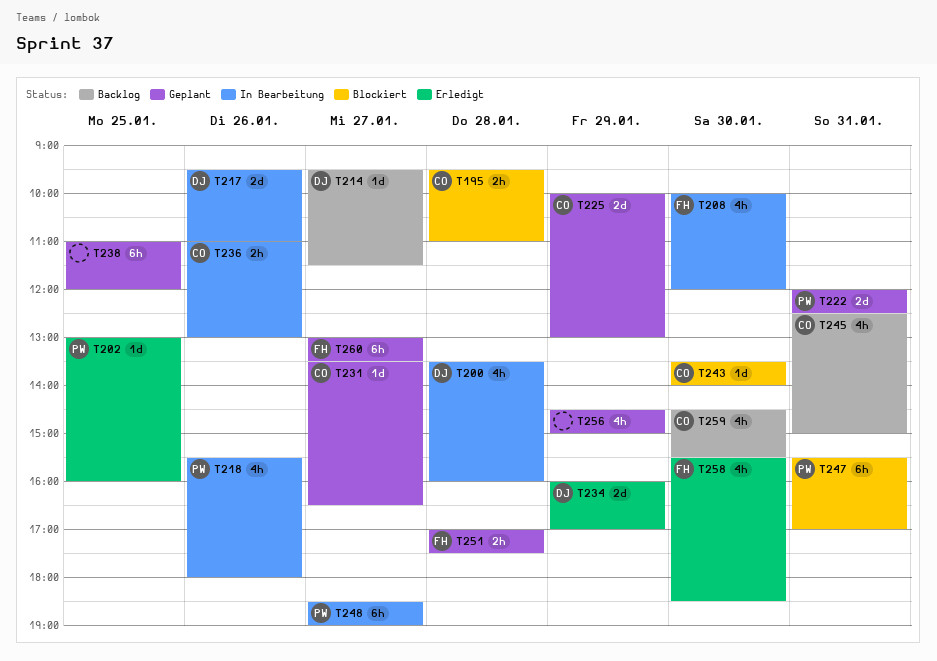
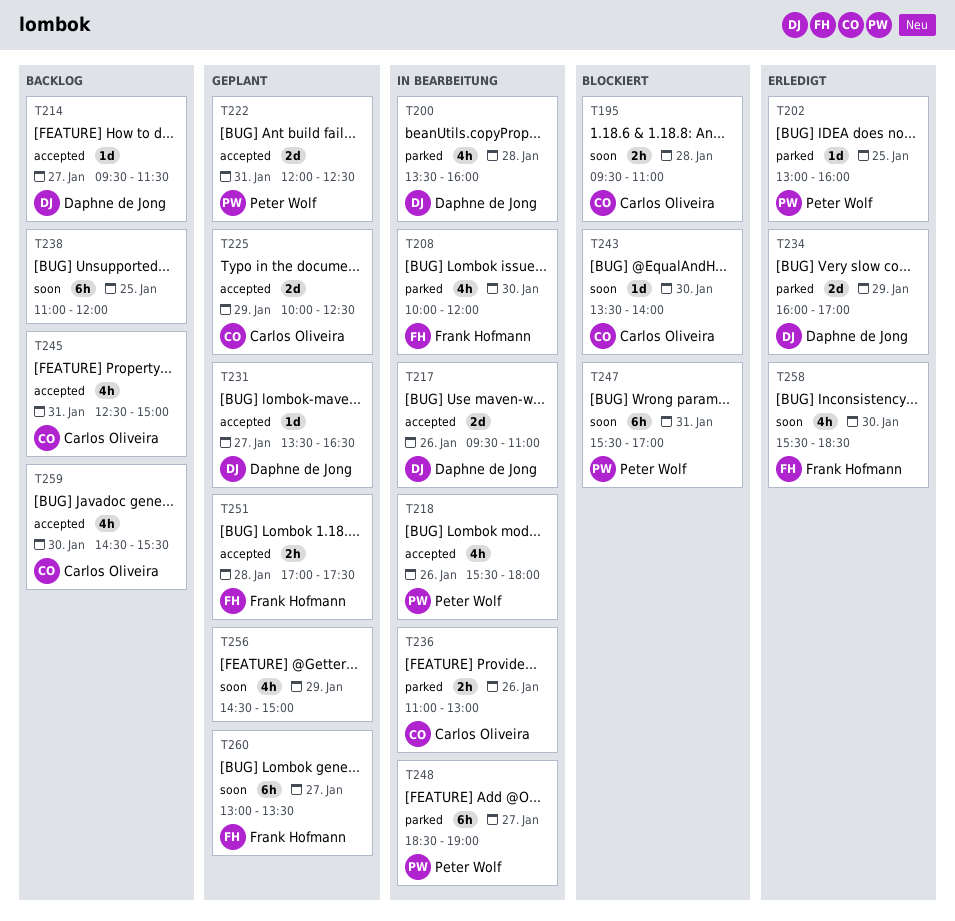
T225, ends: 13:00 -> 12:30
T231, owner: Carlos Oliveira -> Daphne de Jong
T238, status: Geplant -> Backlog

